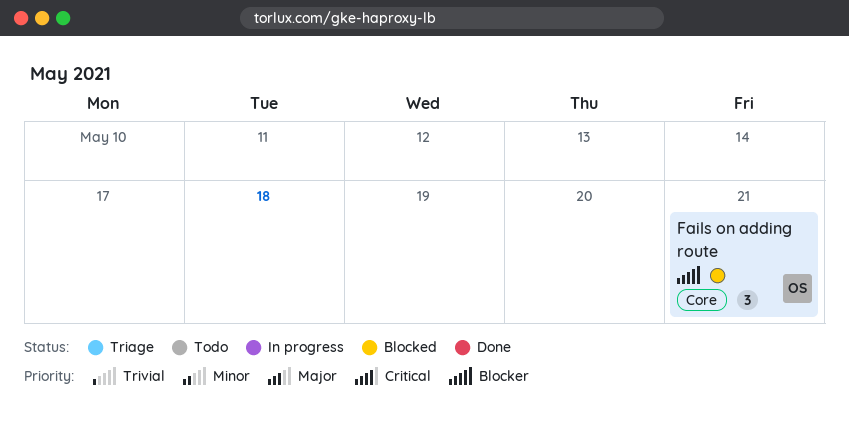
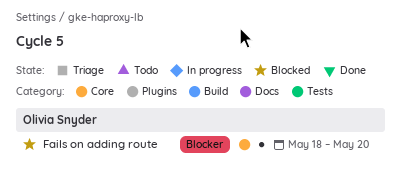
Fails on adding route, estimate: 3 -> 1
Fails on adding route, due: May 21 -> May 20

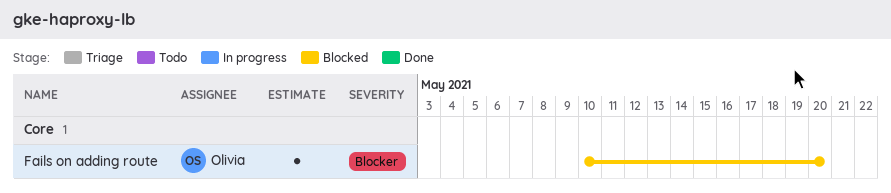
Fails on adding route, start: May 18 -> May 10

